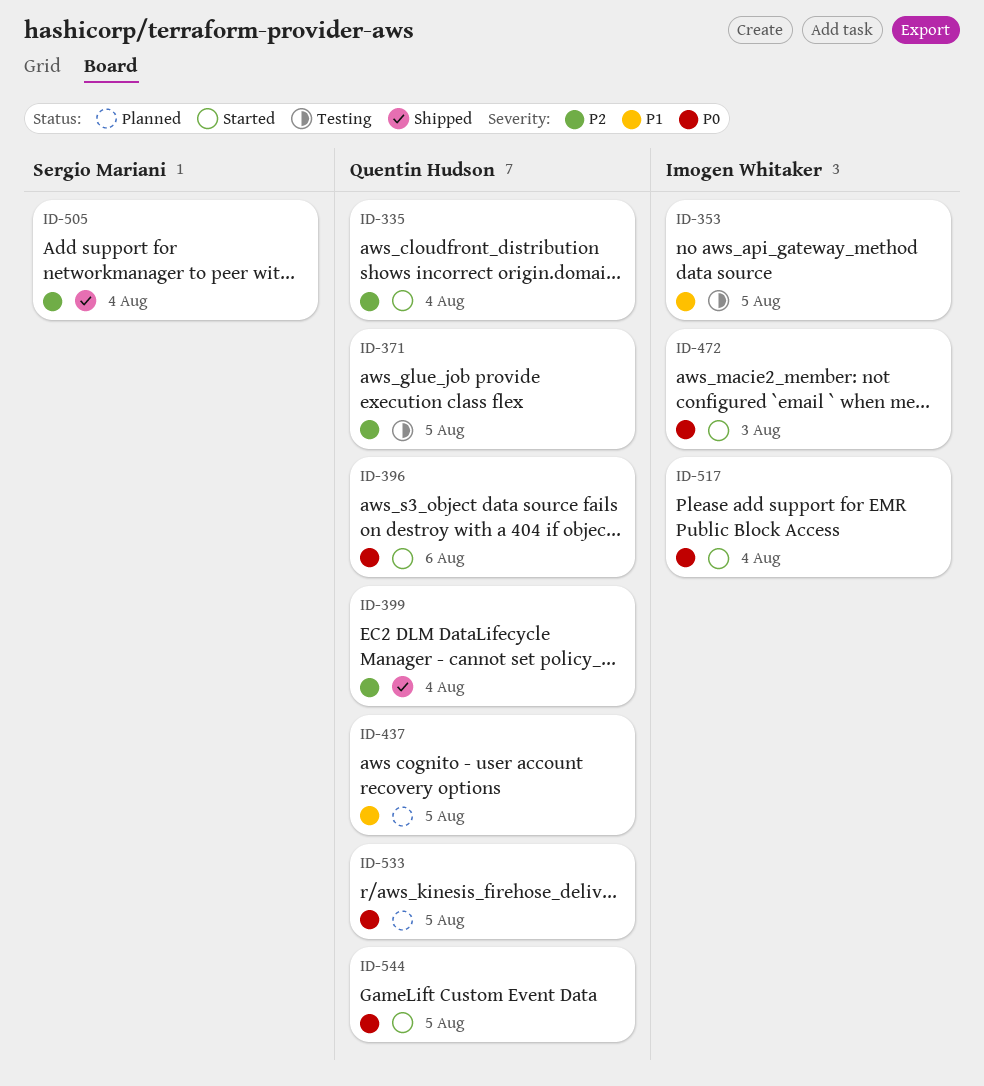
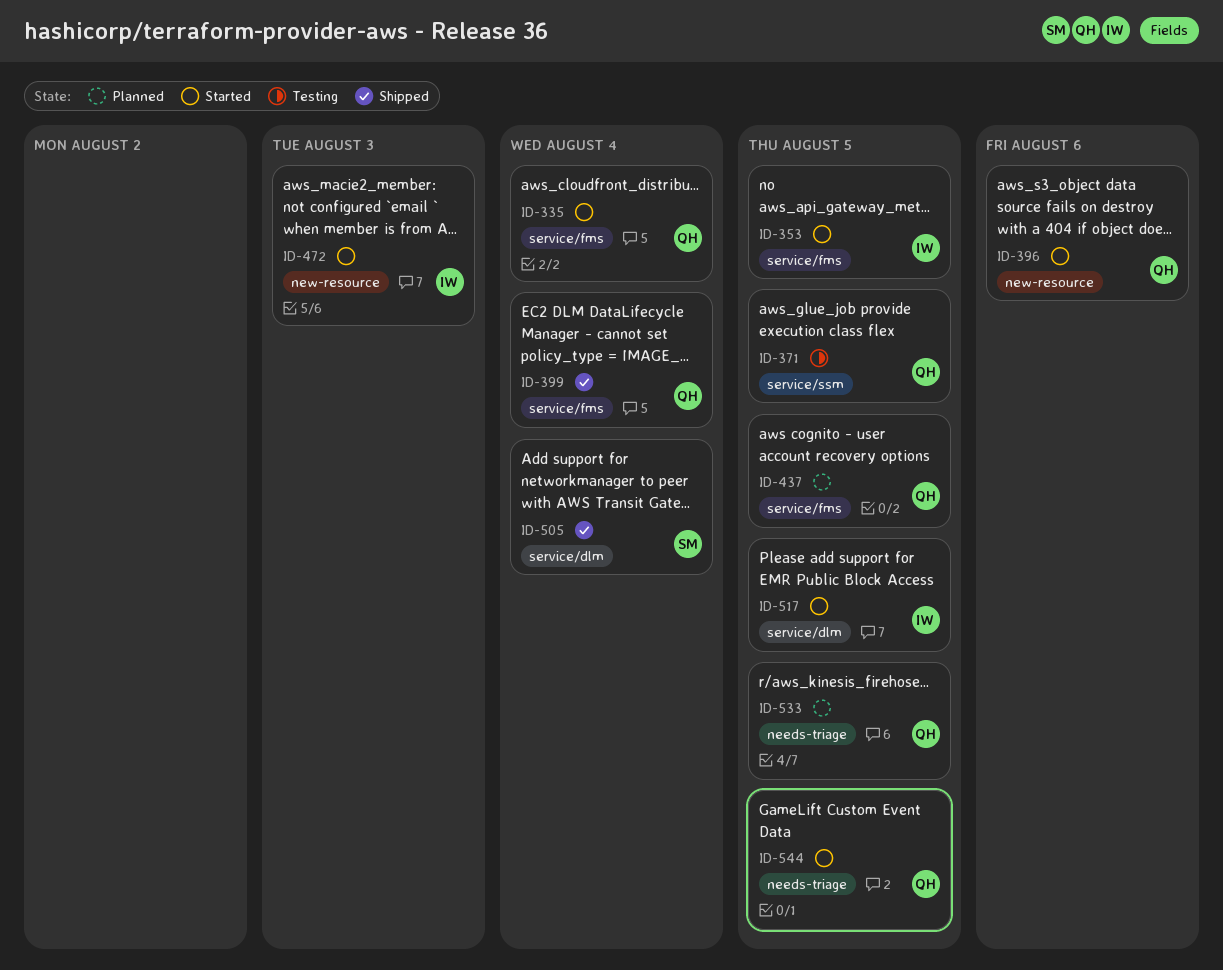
ID-353, status: Testing -> Started
ID-517, due: Aug 4 -> Aug 5

